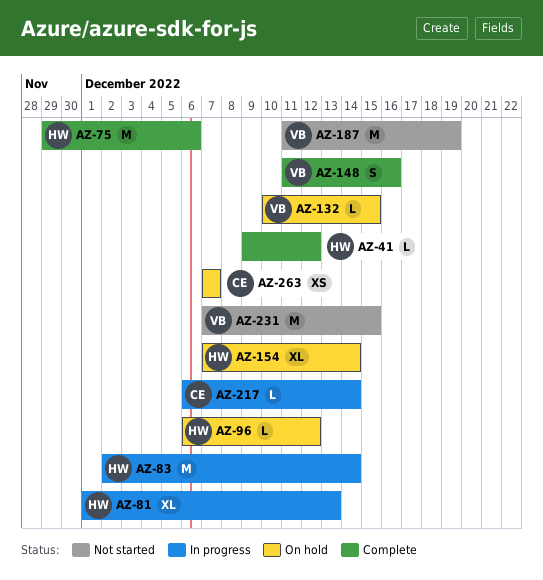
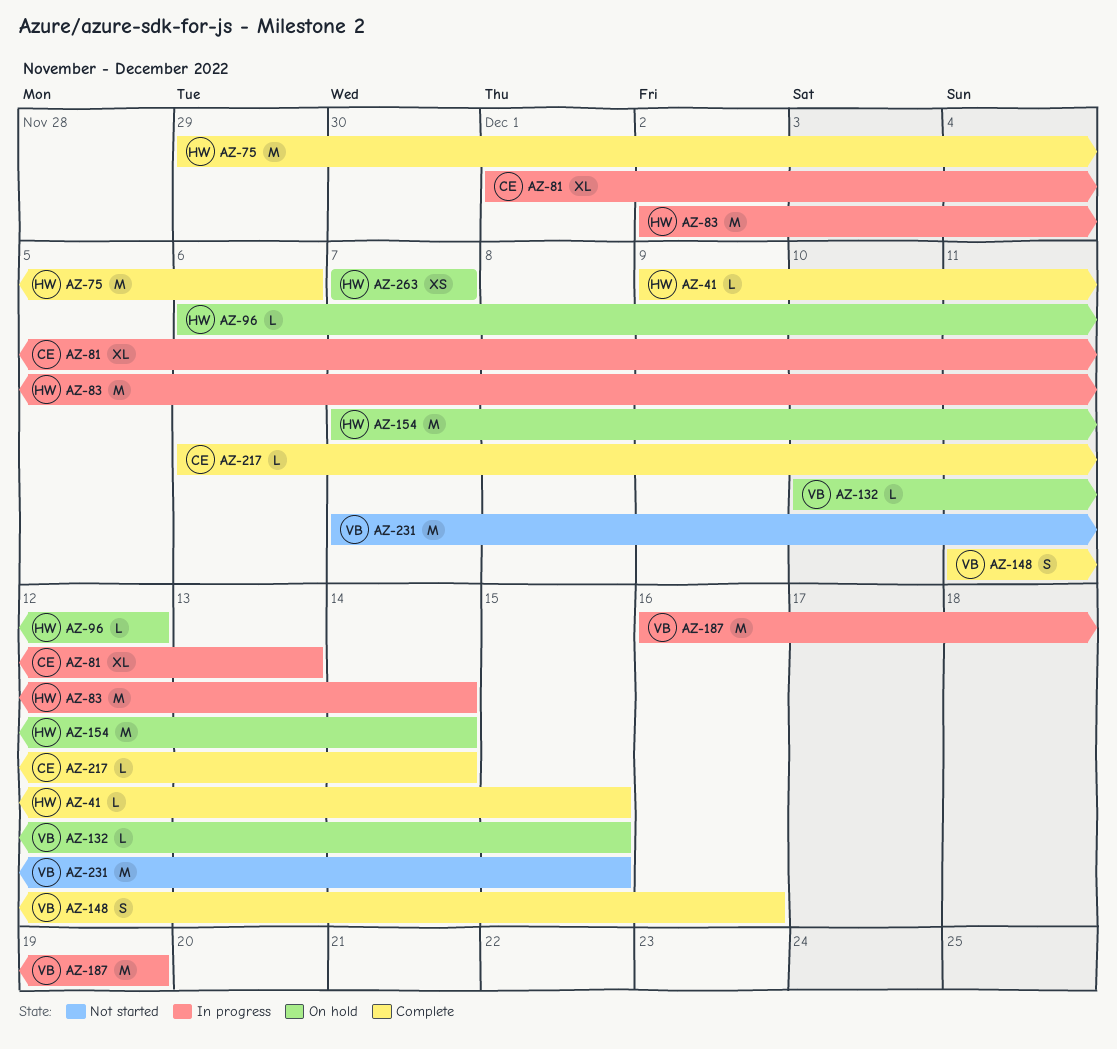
AZ-41, due: Dec 12 -> Dec 15
AZ-81, owner: HW -> CE
AZ-154, estimate: XL -> M
AZ-187, status: Not started -> In progress
AZ-187, start: Dec 11 -> Dec 16
AZ-217, status: In progress -> Complete
AZ-263, owner: CE -> HW

